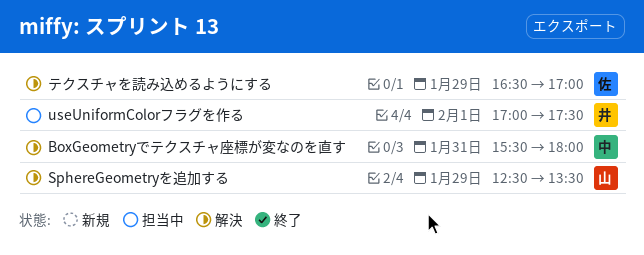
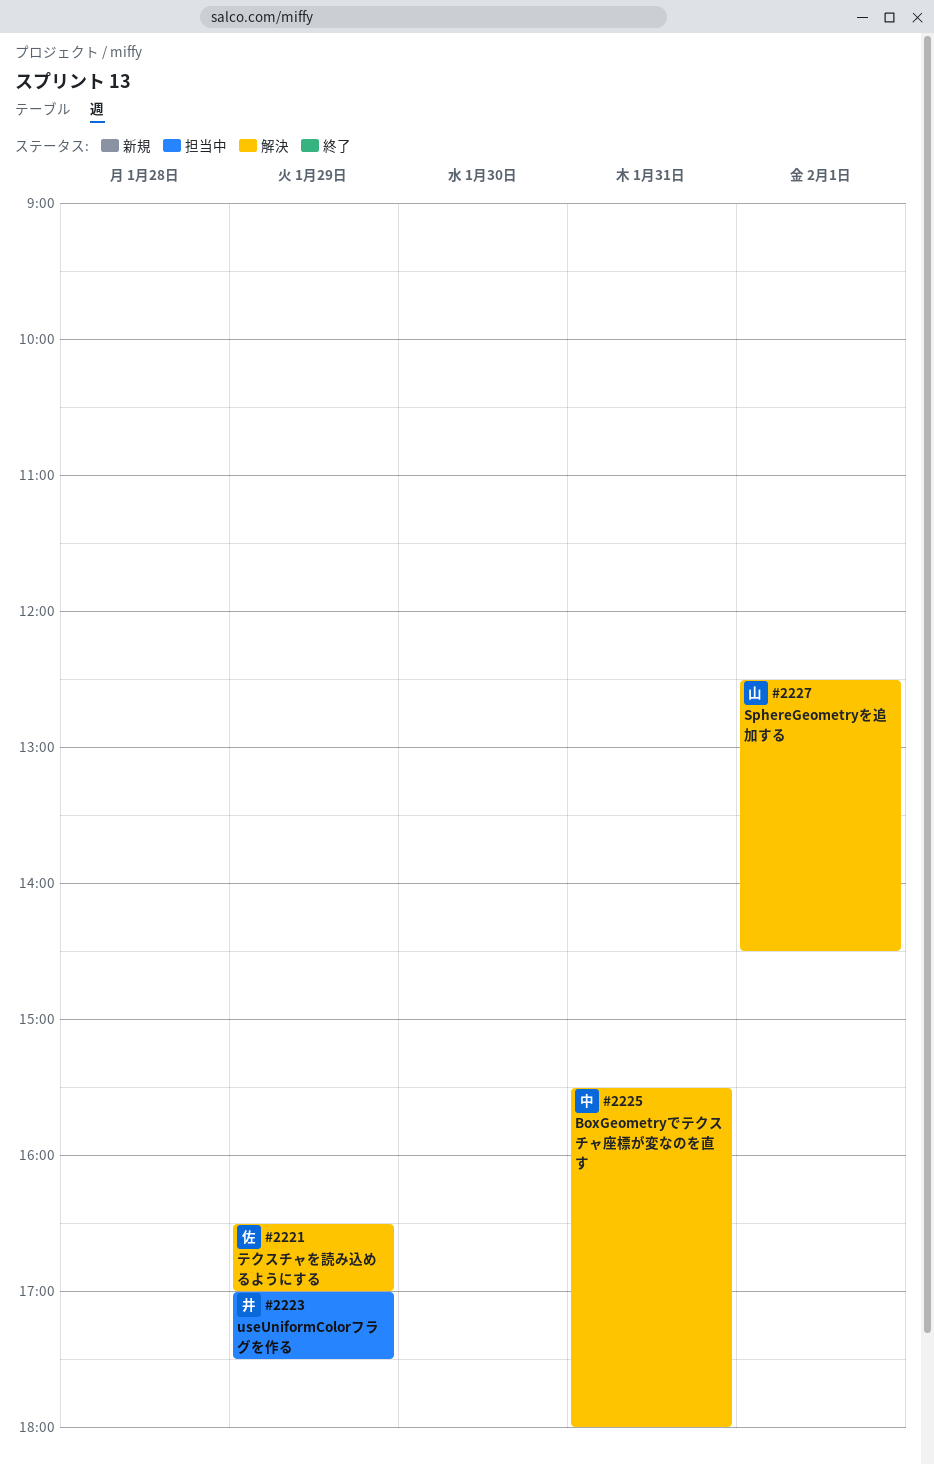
SphereGeometryを追加する, day: Jan 29 -> Feb 1
SphereGeometryを追加する, ends: 13:30 -> 14:30
useUniformColorフラグを作る, day: Feb 1 -> Jan 29

